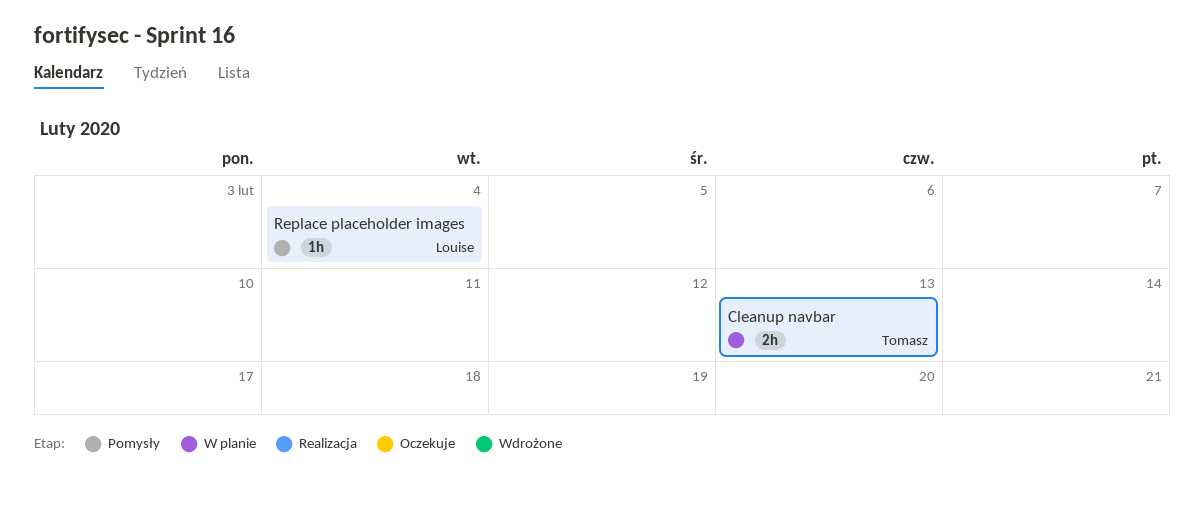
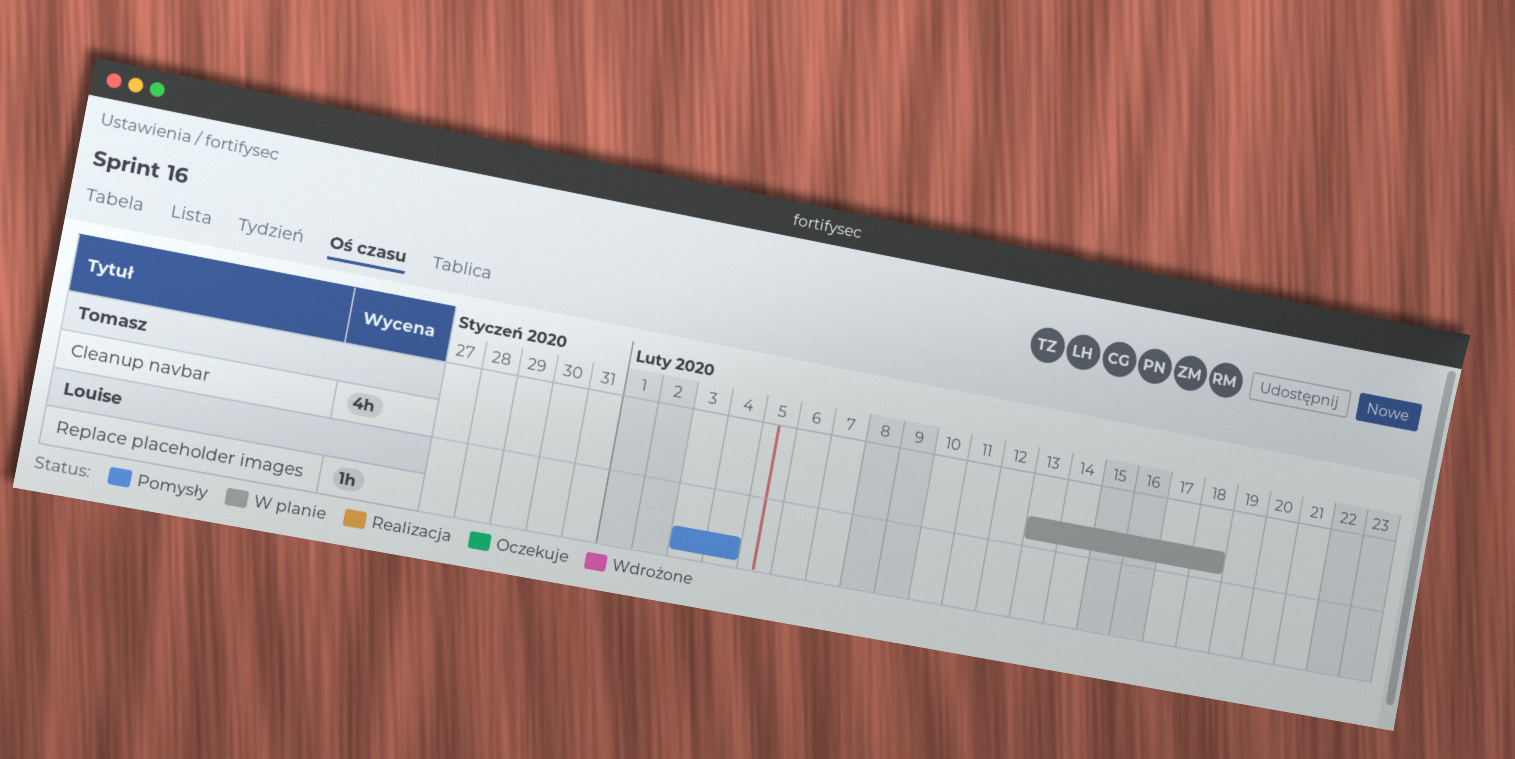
Cleanup navbar, estimate: 2h -> 4h
Cleanup navbar, due: Feb 13 -> Feb 18

